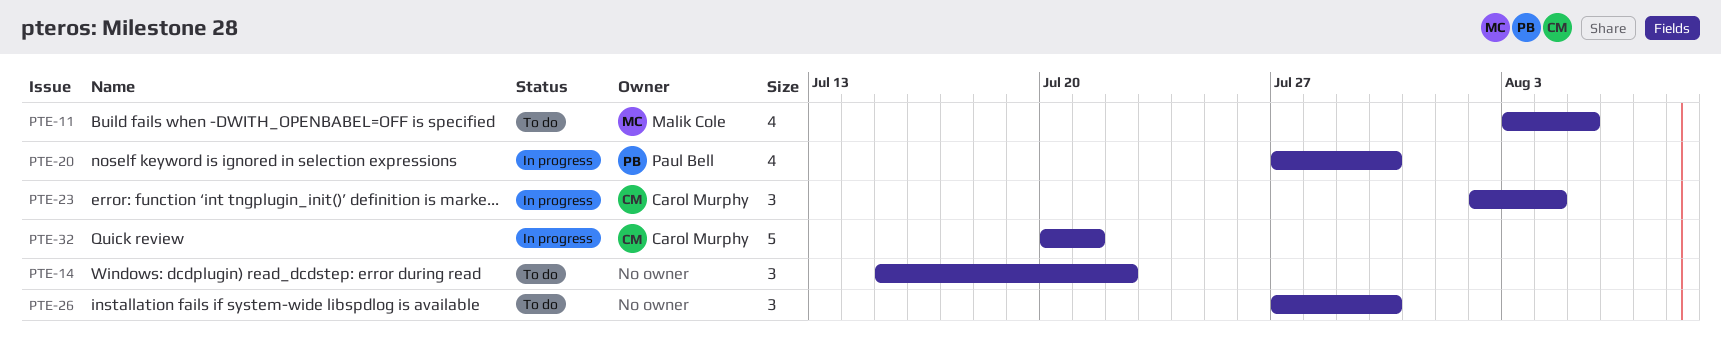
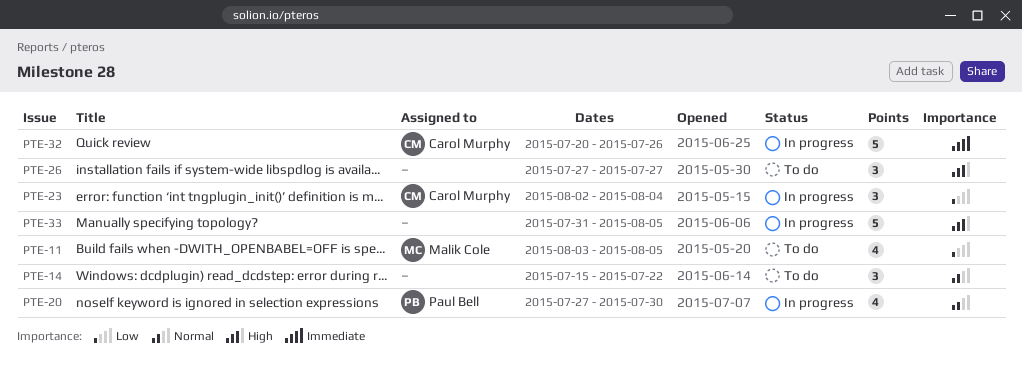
PTE-26, due: Jul 30 -> Jul 27
PTE-32, due: Jul 21 -> Jul 26
PTE-33: none -> present

